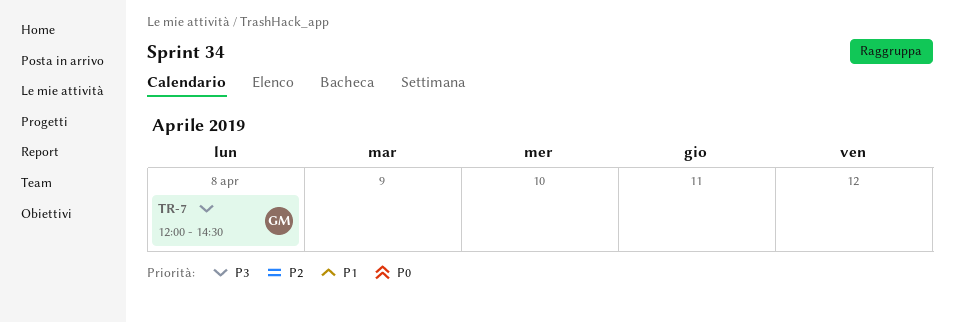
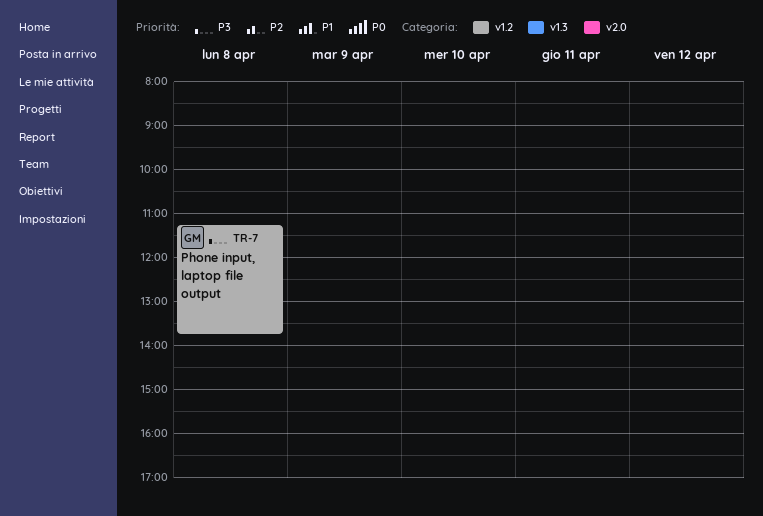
TR-7, begins: 12:00 -> 11:15
TR-7, ends: 14:30 -> 13:45

